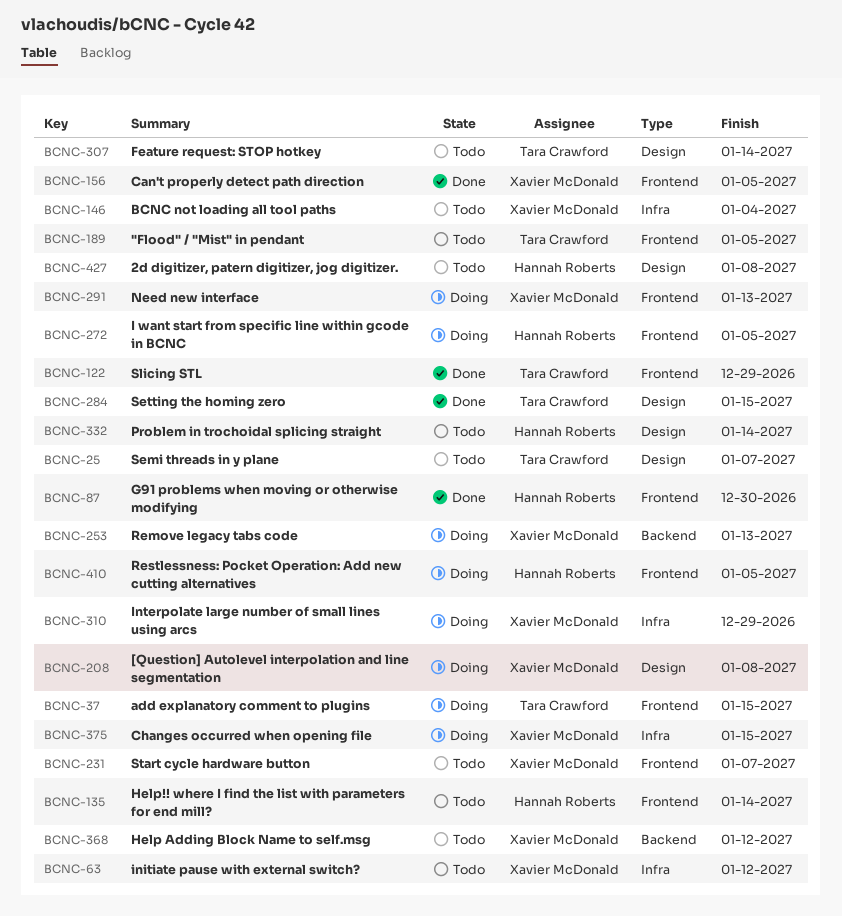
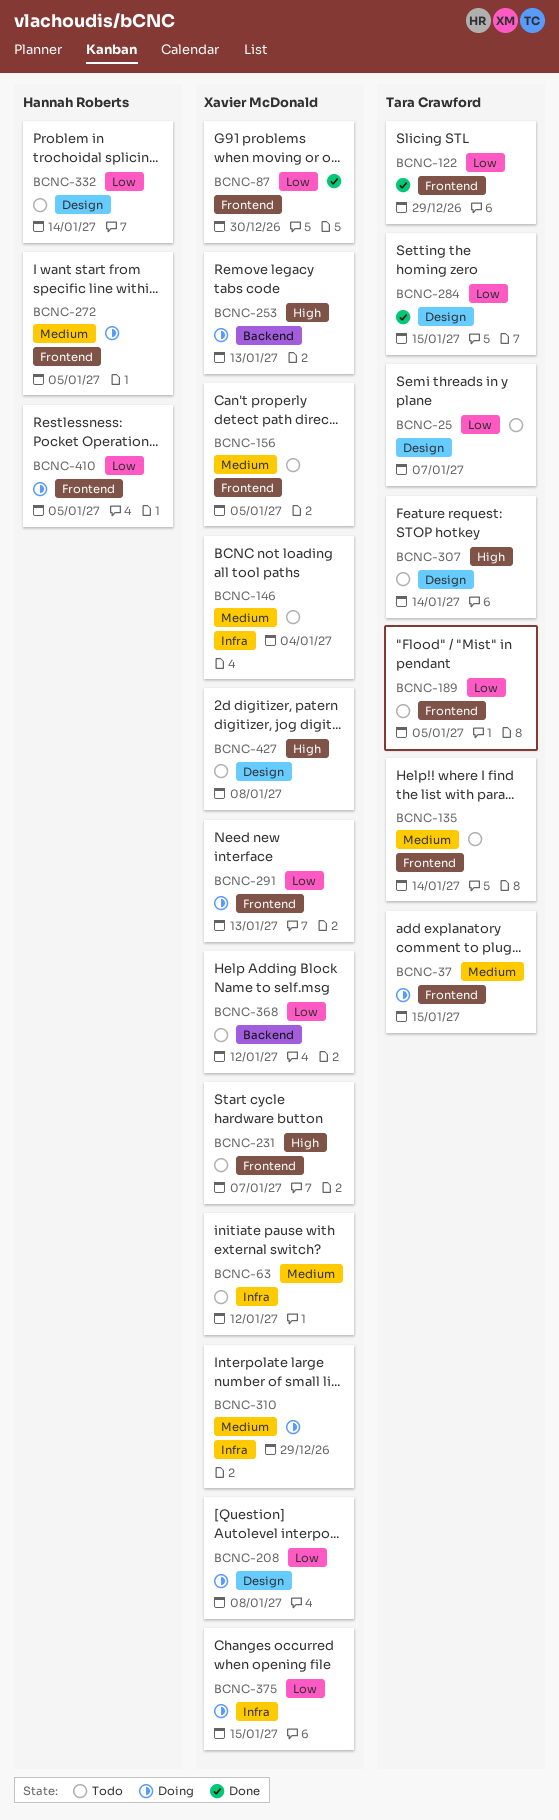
BCNC-87, owner: Hannah Roberts -> Xavier McDonald
BCNC-135, owner: Hannah Roberts -> Tara Crawford
BCNC-156, status: Done -> Todo
BCNC-427, owner: Hannah Roberts -> Xavier McDonald

